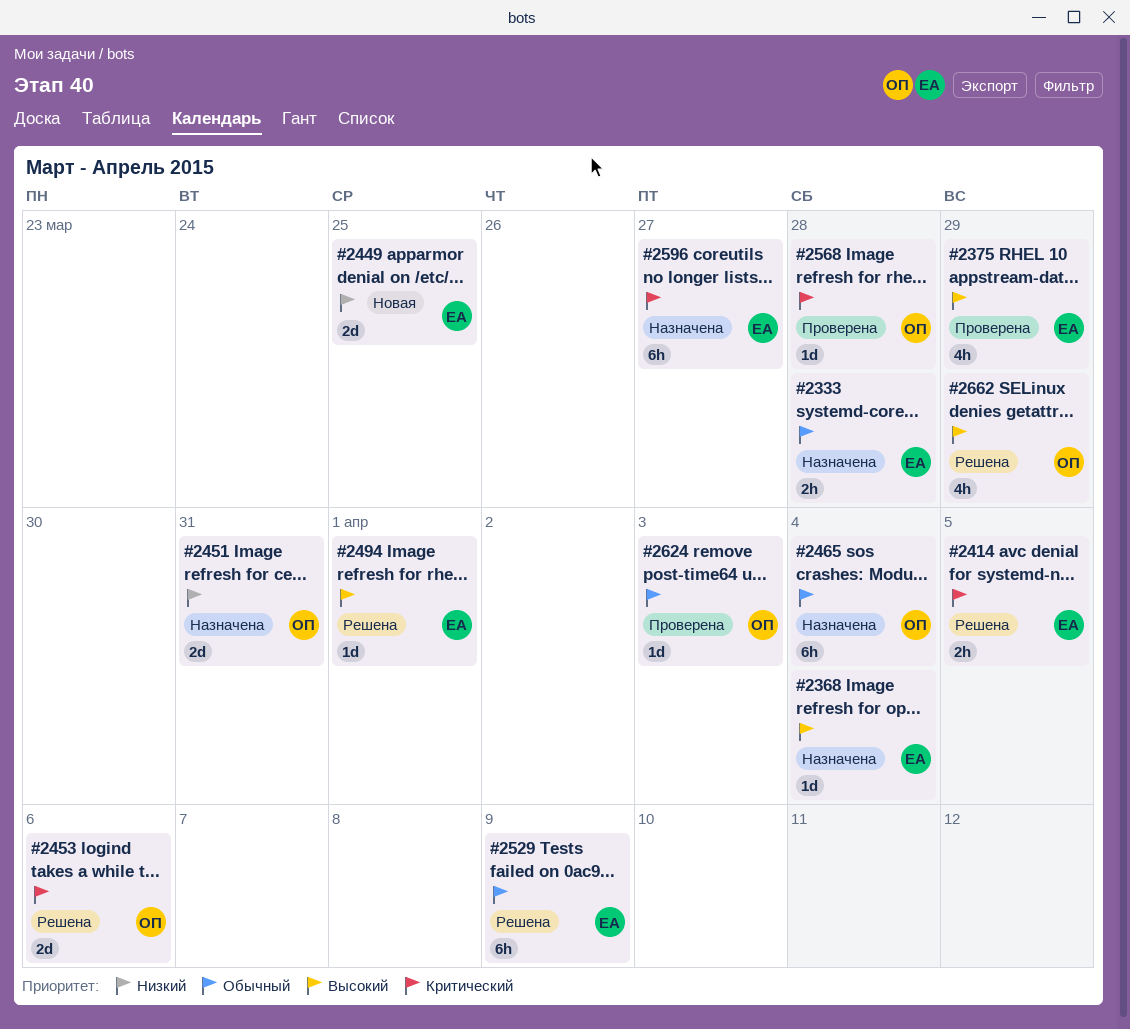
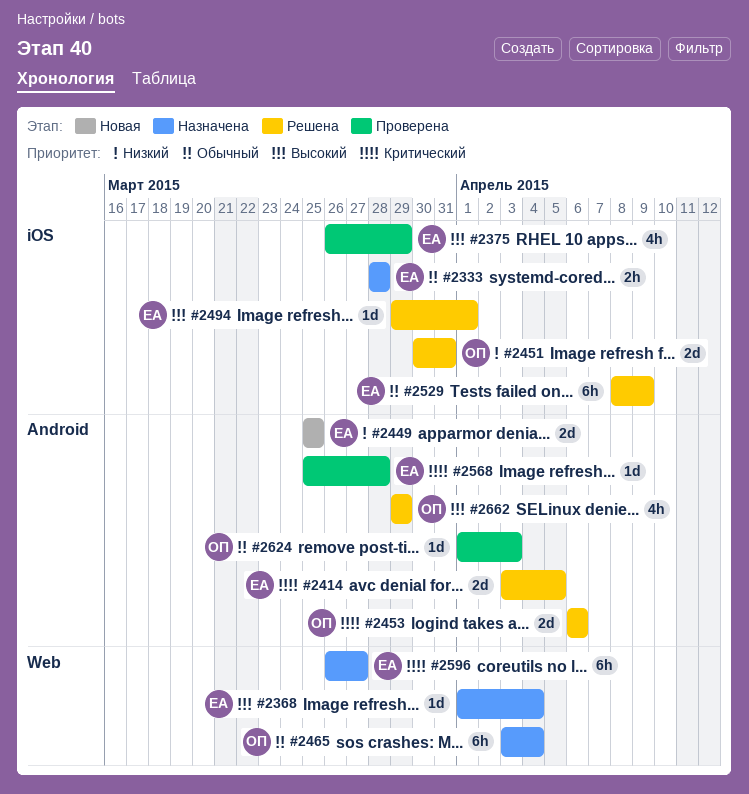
#2414, estimate: 2h -> 2d
#2451, status: Назначена -> Решена
#2568, owner: ОП -> ЕА

